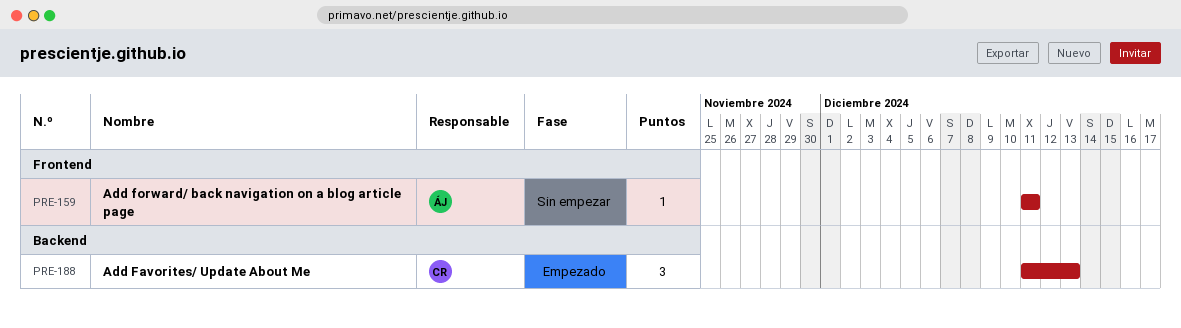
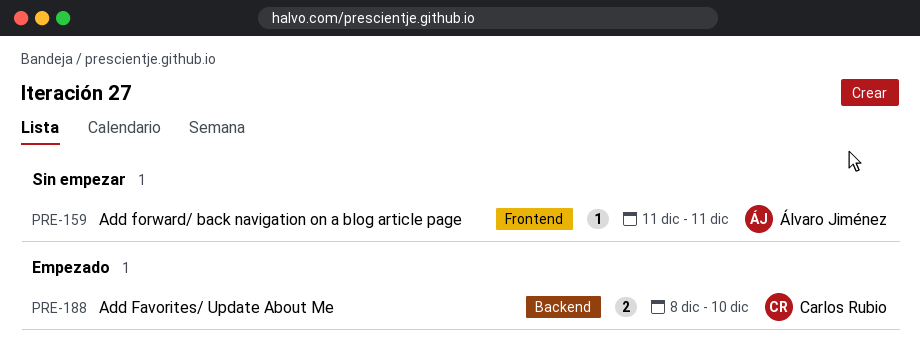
PRE-188, estimate: 3 -> 2
PRE-188, start: Dec 11 -> Dec 8
PRE-188, due: Dec 13 -> Dec 10

